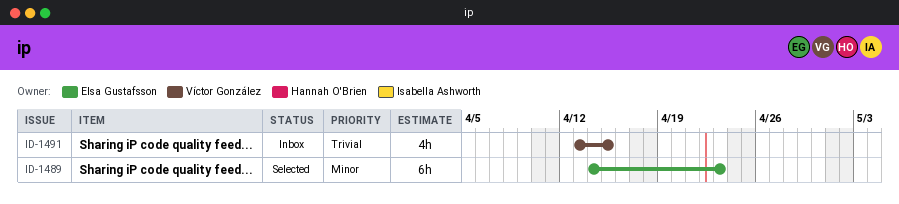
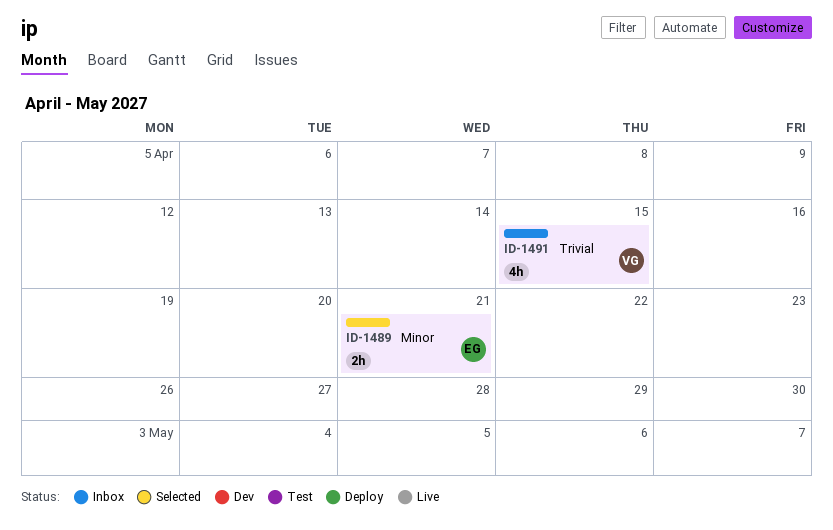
ID-1489, estimate: 6h -> 2h
ID-1489, due: Apr 23 -> Apr 21

